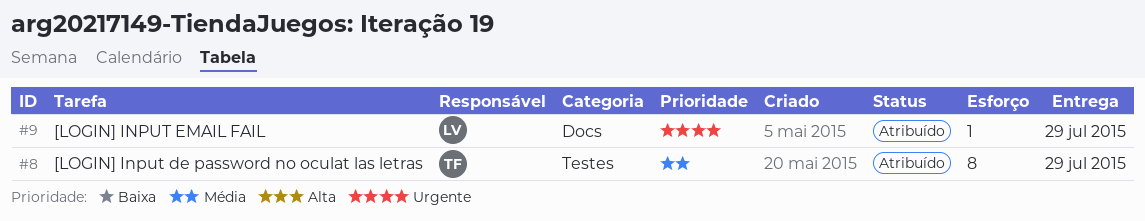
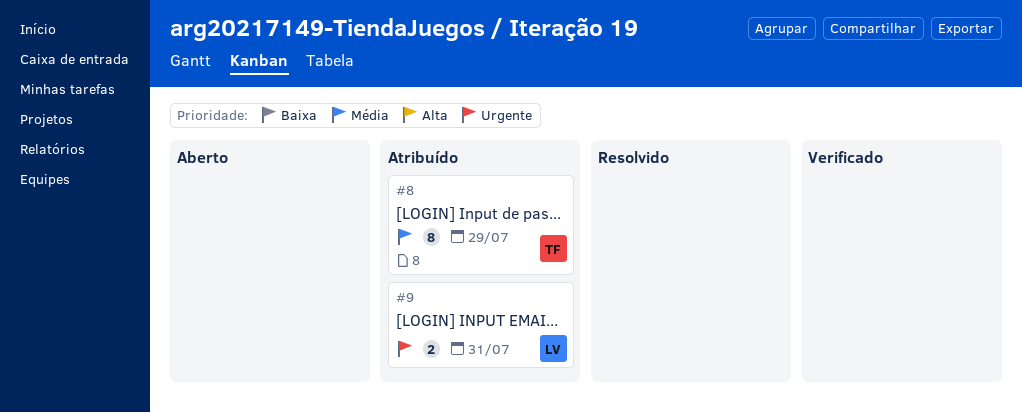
#9, estimate: 1 -> 2
#9, due: Jul 29 -> Jul 31

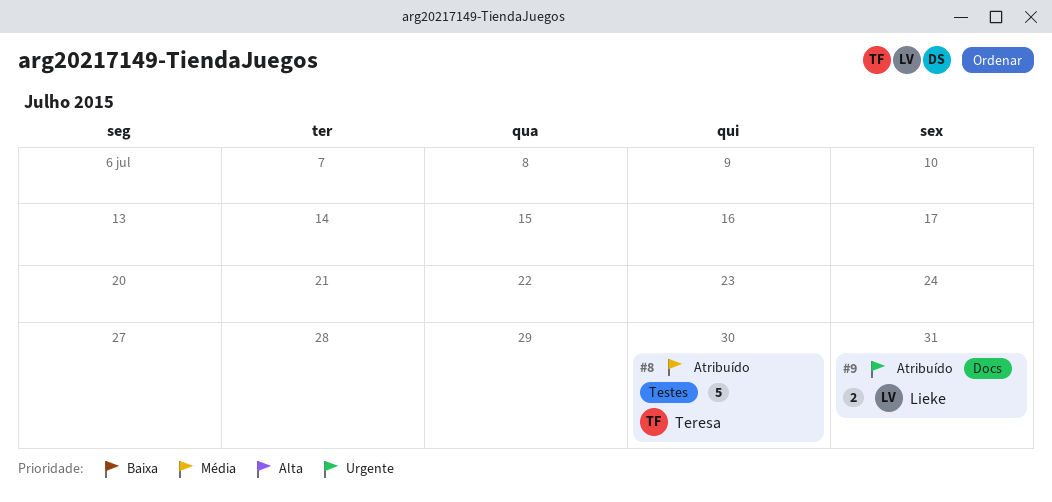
#8, estimate: 8 -> 5
#8, due: Jul 29 -> Jul 30

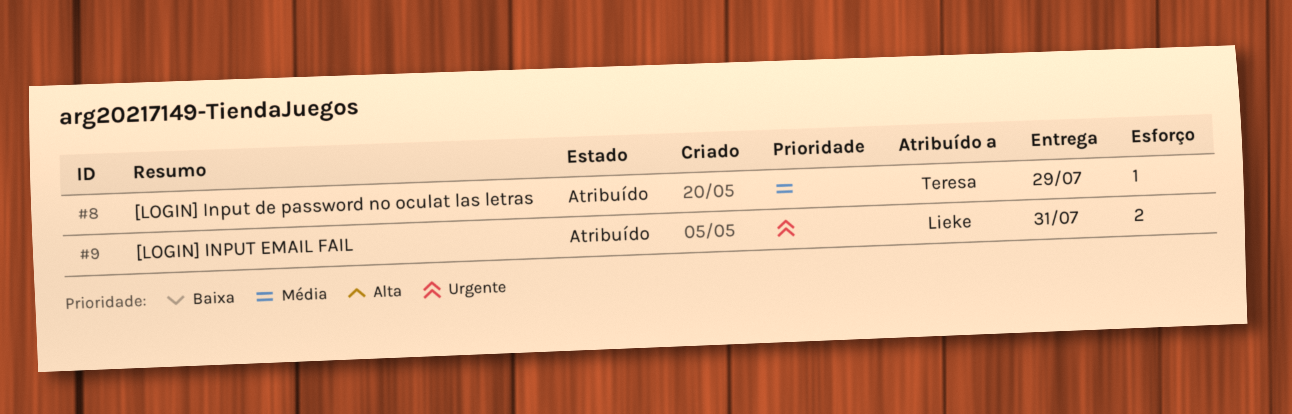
#8, estimate: 5 -> 1
#8, due: Jul 30 -> Jul 29

